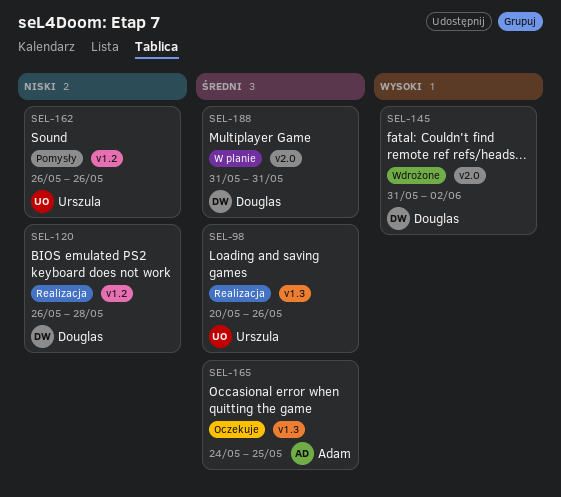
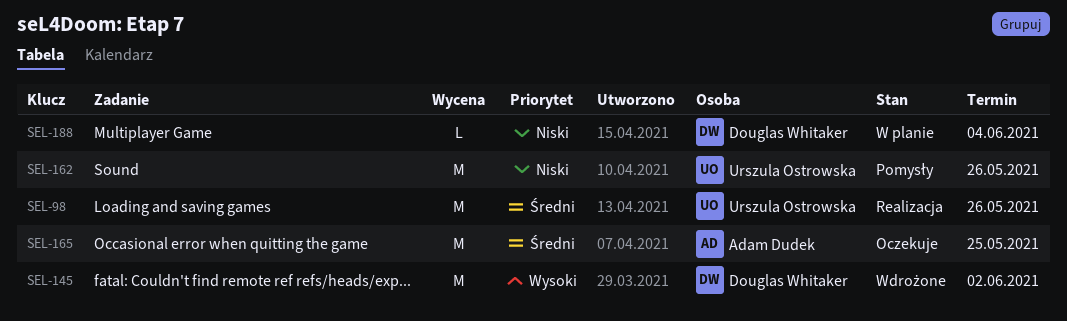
SEL-120: present -> none
SEL-188, priority: Średni -> Niski
SEL-188, due: May 31 -> Jun 4

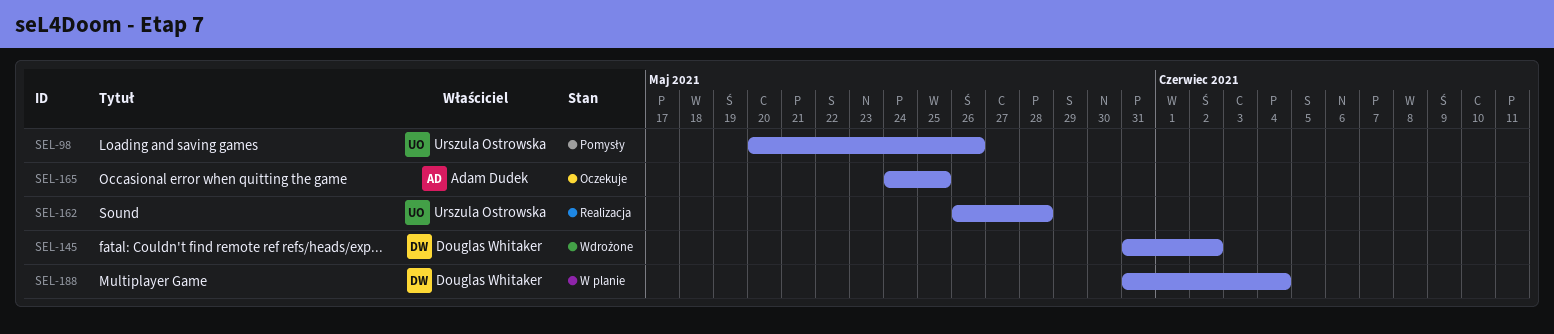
SEL-98, status: Realizacja -> Pomysły
SEL-162, status: Pomysły -> Realizacja
SEL-162, due: May 26 -> May 28

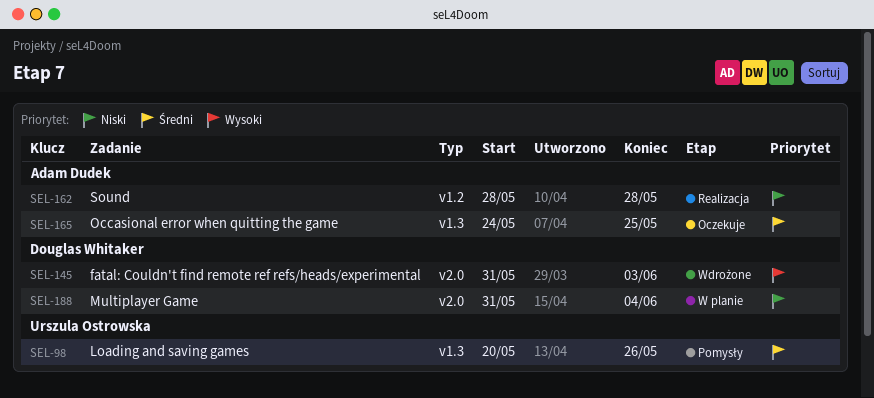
SEL-145, due: Jun 2 -> Jun 3
SEL-162, owner: Urszula Ostrowska -> Adam Dudek
SEL-162, start: May 26 -> May 28

